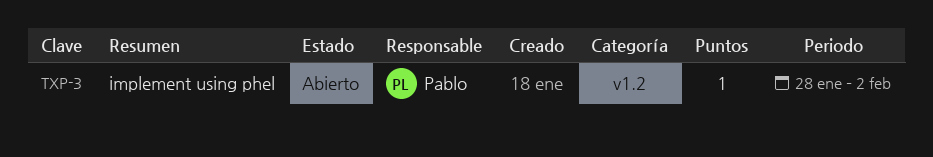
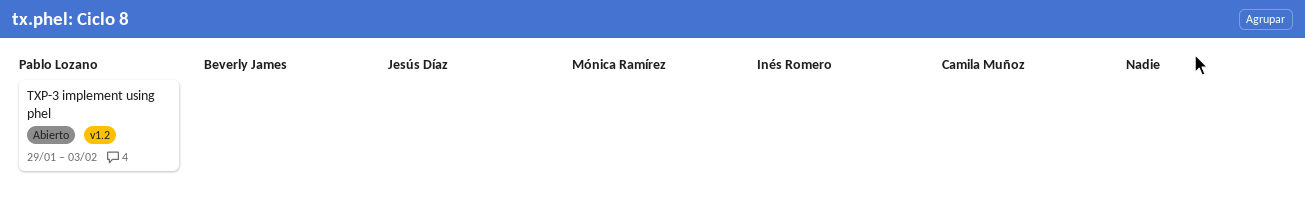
TXP-3, start: Jan 28 -> Jan 29
TXP-3, due: Feb 2 -> Feb 3

